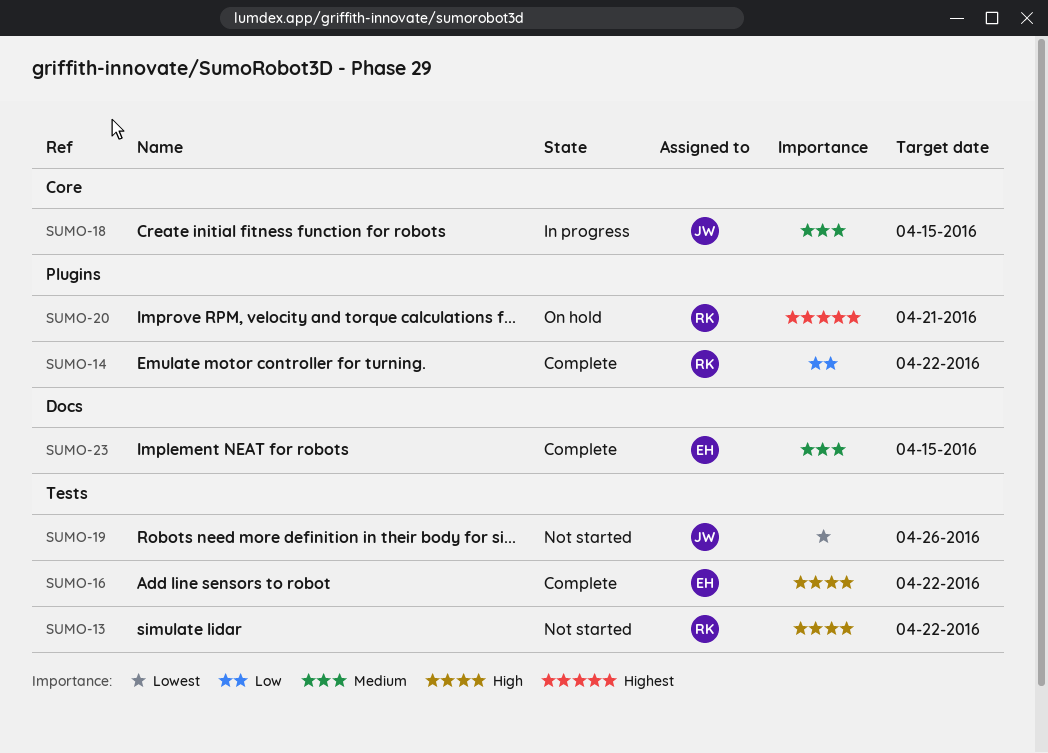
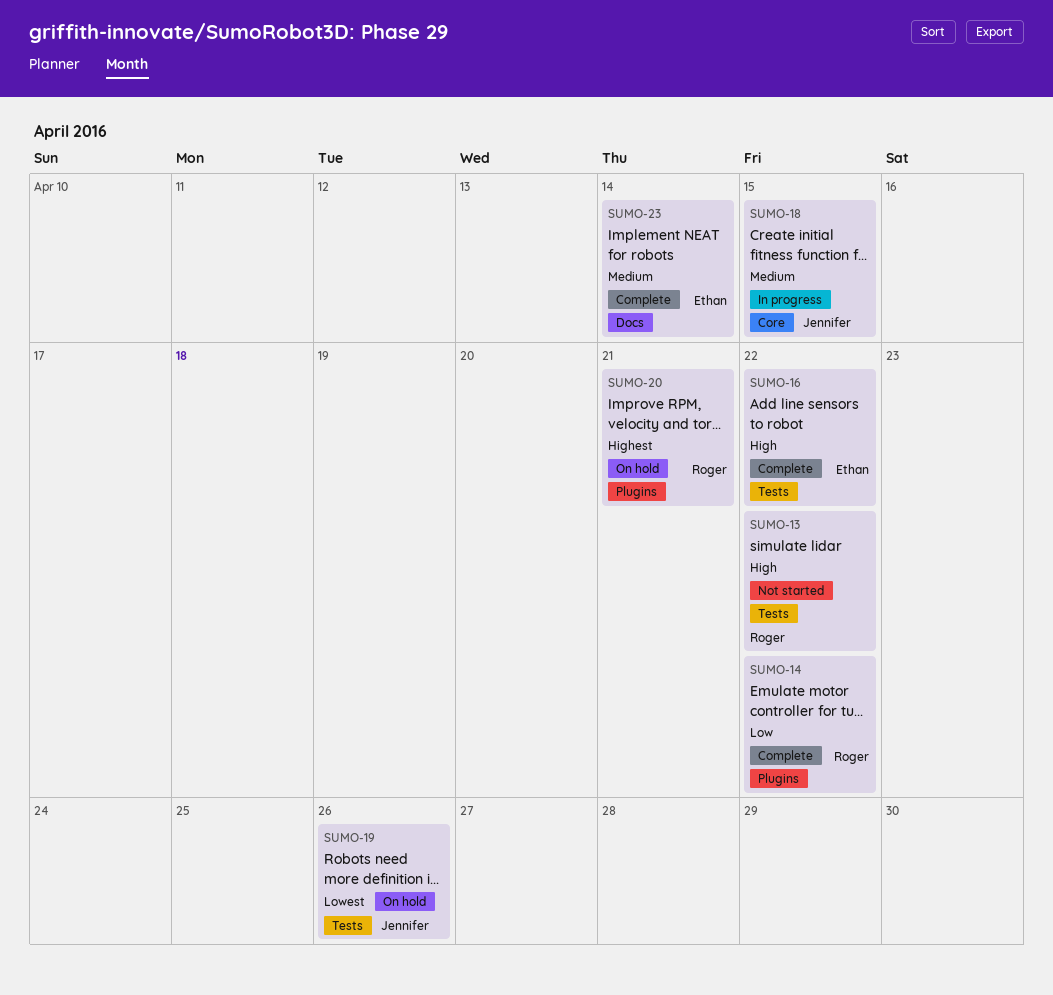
SUMO-19, status: Not started -> On hold
SUMO-23, due: Apr 15 -> Apr 14

